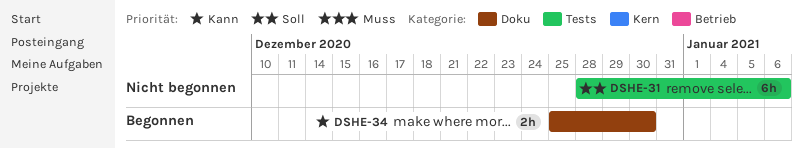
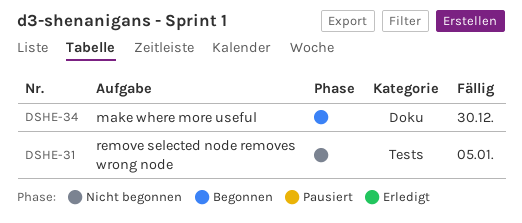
DSHE-31, due: Jan 6 -> Jan 5

